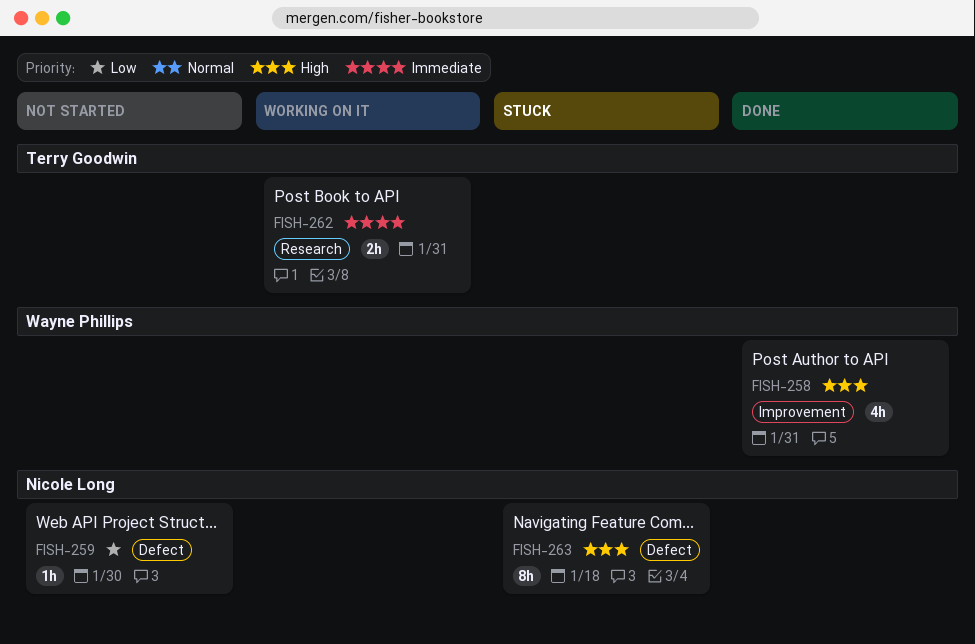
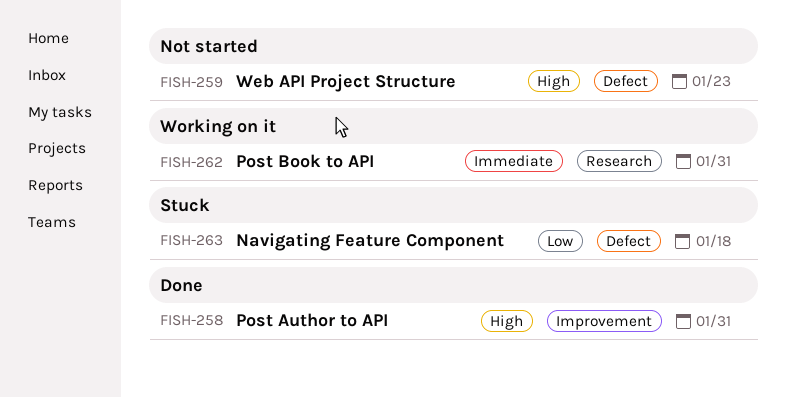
FISH-259, priority: Low -> High
FISH-259, due: Jan 30 -> Jan 23
FISH-263, priority: High -> Low

